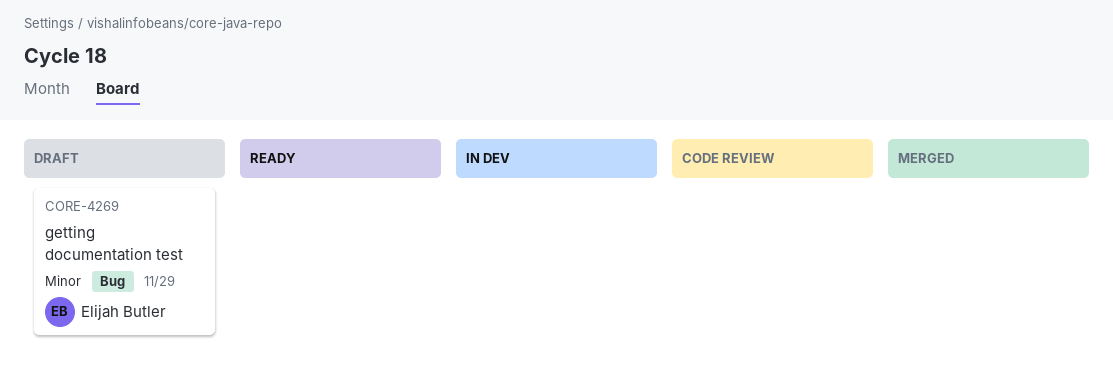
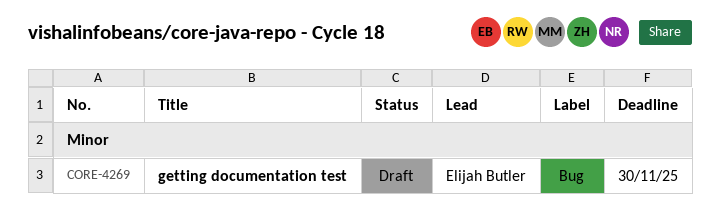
CORE-4269, due: Nov 29 -> Nov 30

